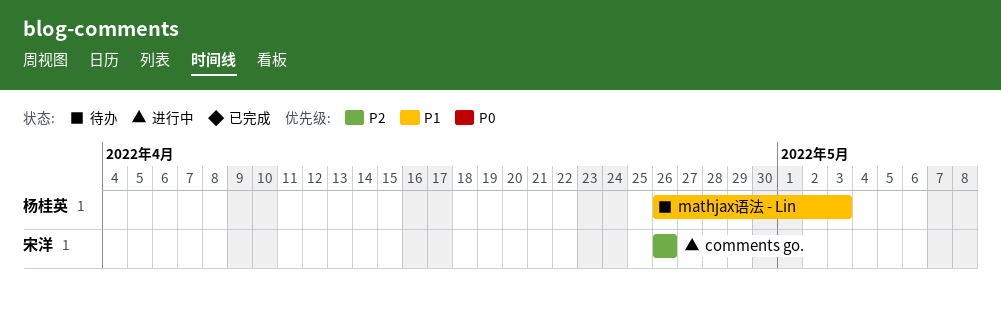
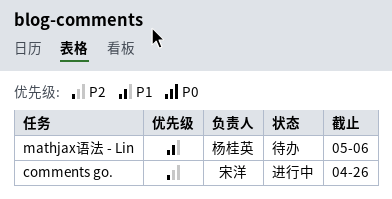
mathjax语法 - Lin, due: May 3 -> May 6

